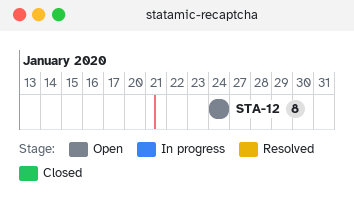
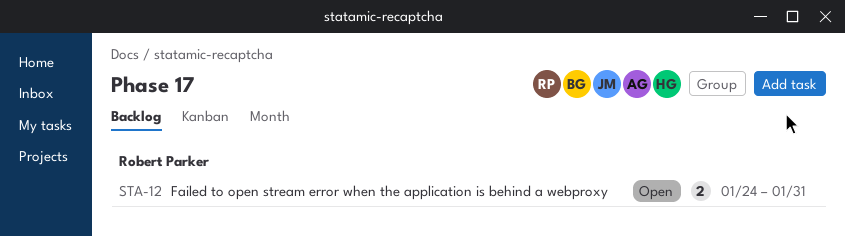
STA-12, estimate: 8 -> 2
STA-12, due: Jan 24 -> Jan 31

